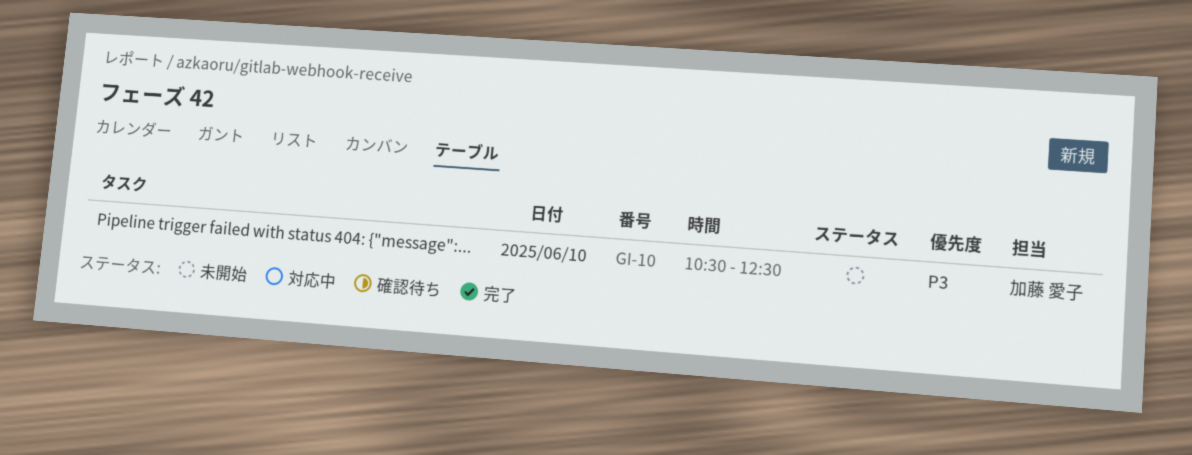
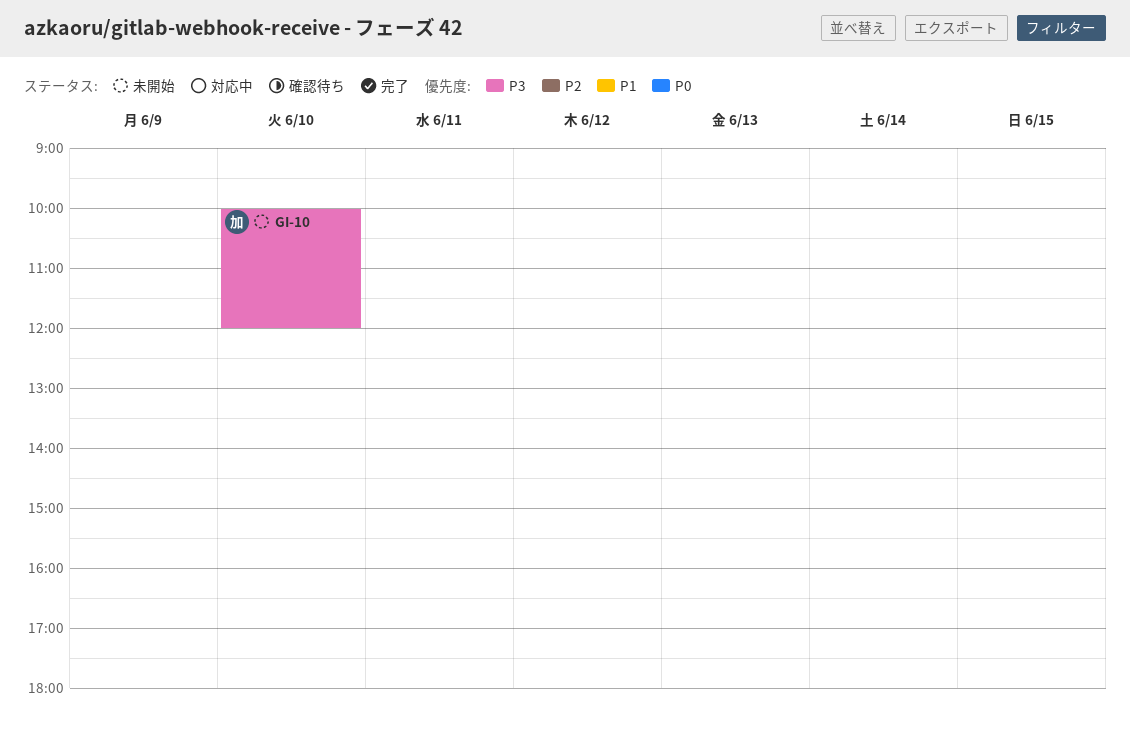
GI-10, begins: 10:30 -> 10:00
GI-10, ends: 12:30 -> 12:00

